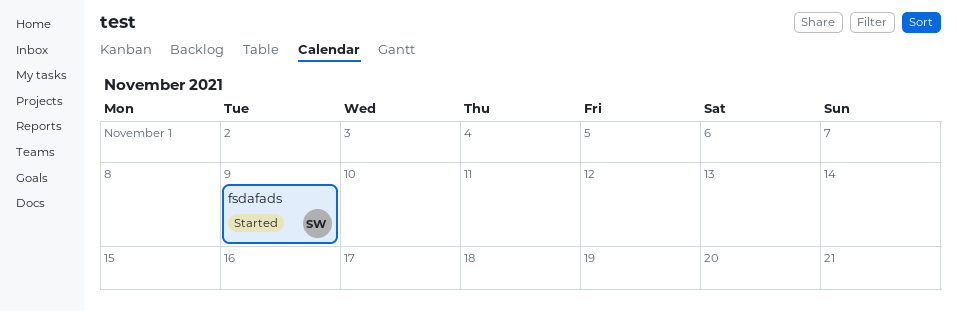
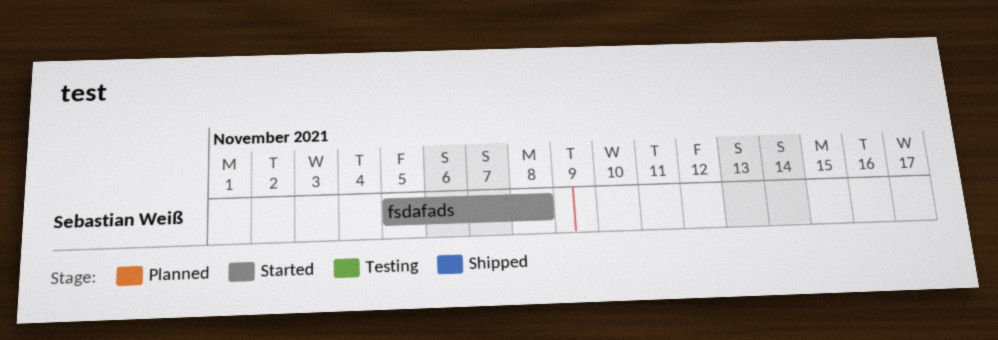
fsdafads, due: Nov 9 -> Nov 8

